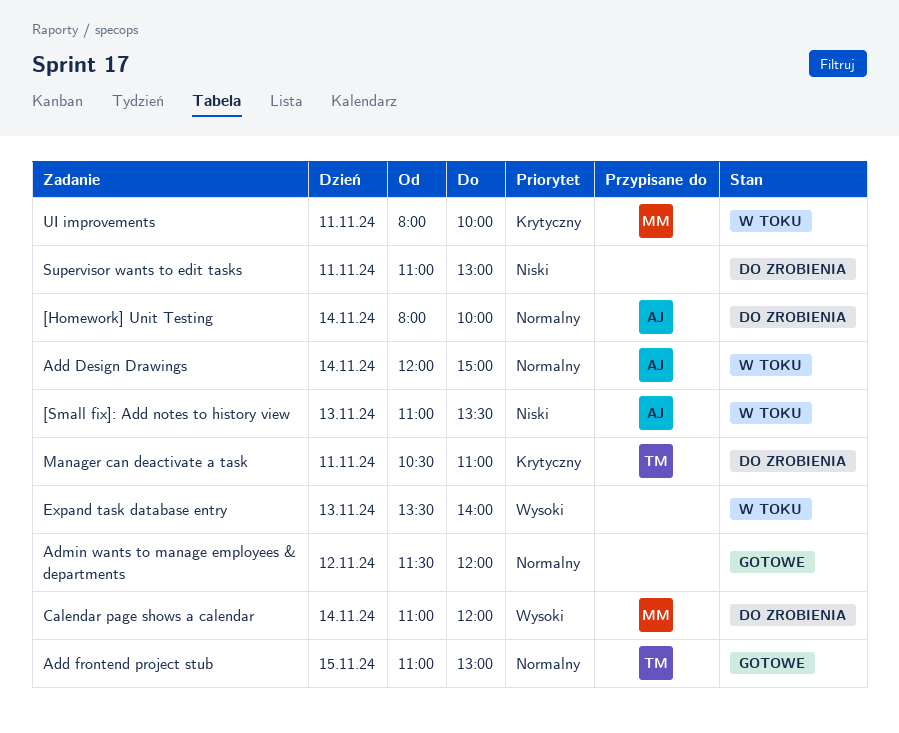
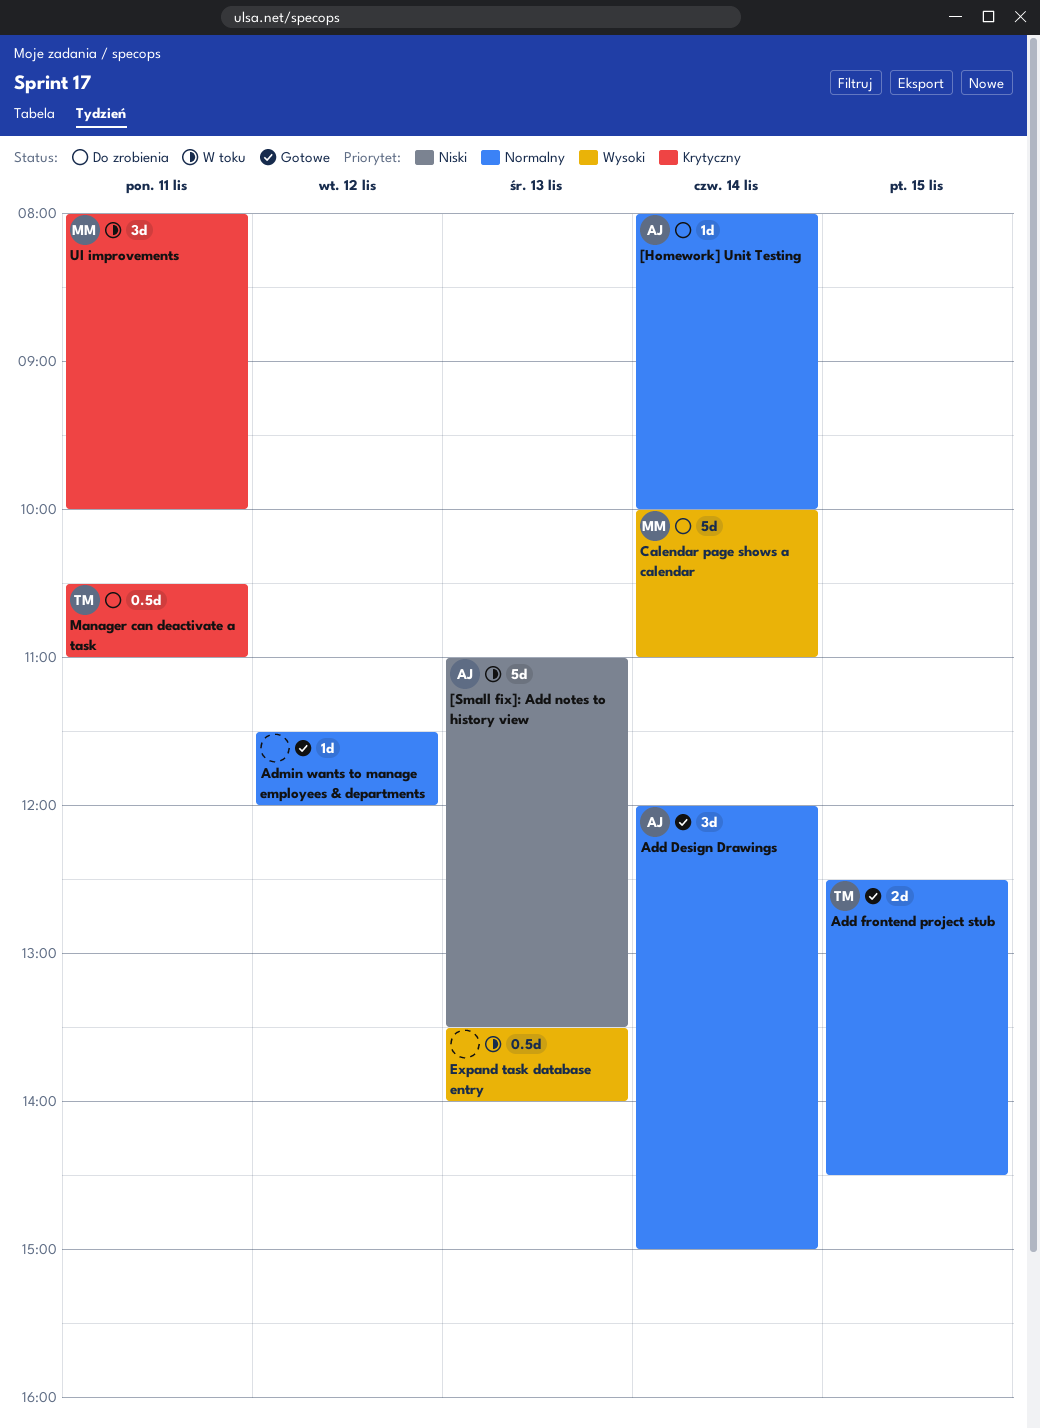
Add Design Drawings, status: W toku -> Gotowe
Add frontend project stub, begins: 11:00 -> 12:30
Add frontend project stub, ends: 13:00 -> 14:30
Calendar page shows a calendar, begins: 11:00 -> 10:00
Calendar page shows a calendar, ends: 12:00 -> 11:00
Supervisor wants to edit tasks: present -> none

